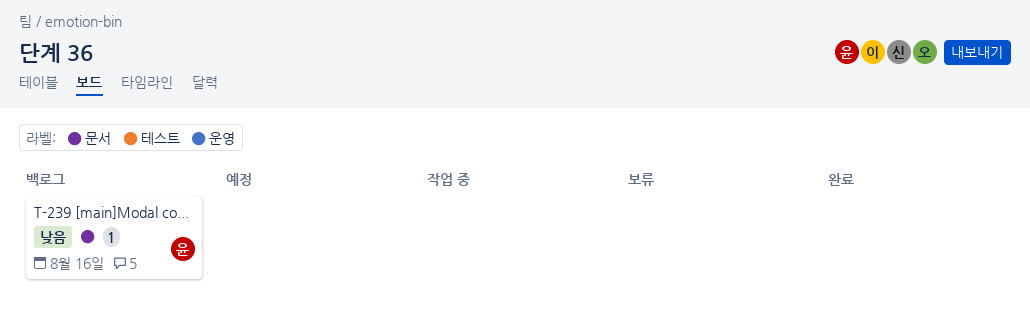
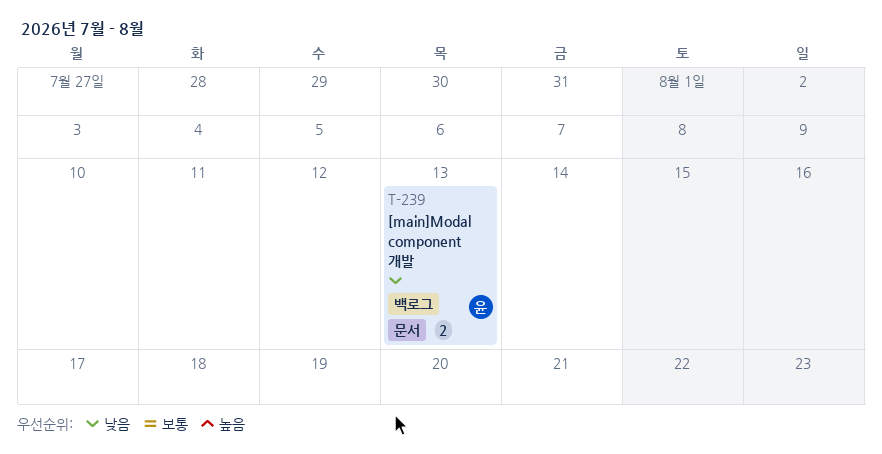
T-239, estimate: 1 -> 2
T-239, due: Aug 16 -> Aug 13

